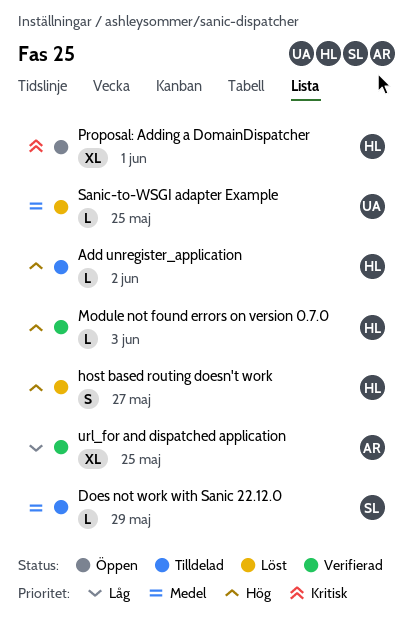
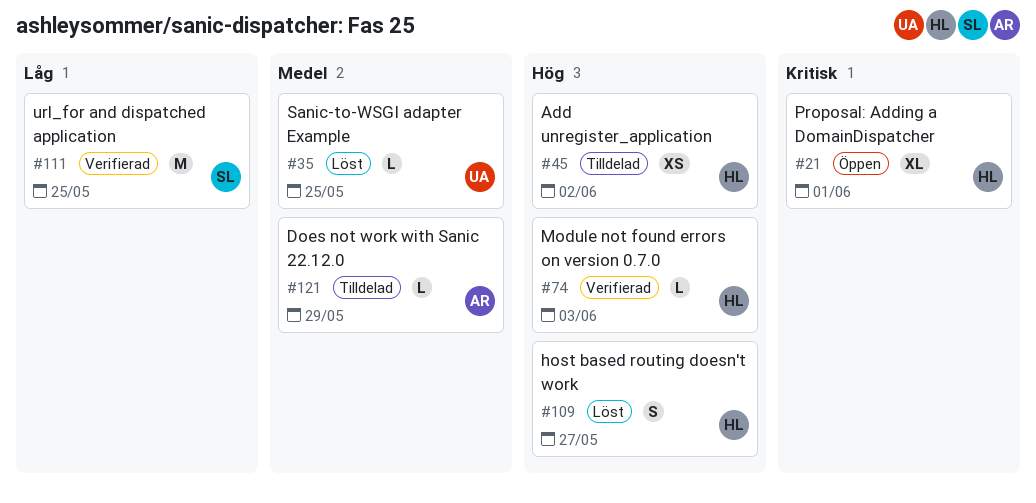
Add unregister_application, estimate: L -> XS
Does not work with Sanic 22.12.0, owner: SL -> AR
url_for and dispatched application, owner: AR -> SL
url_for and dispatched application, estimate: XL -> M

